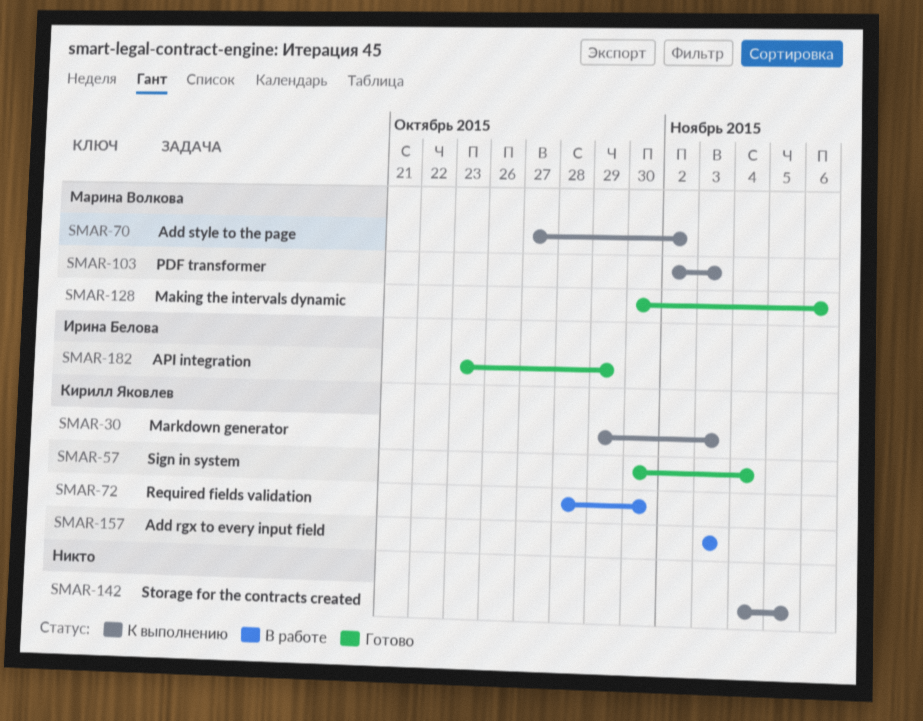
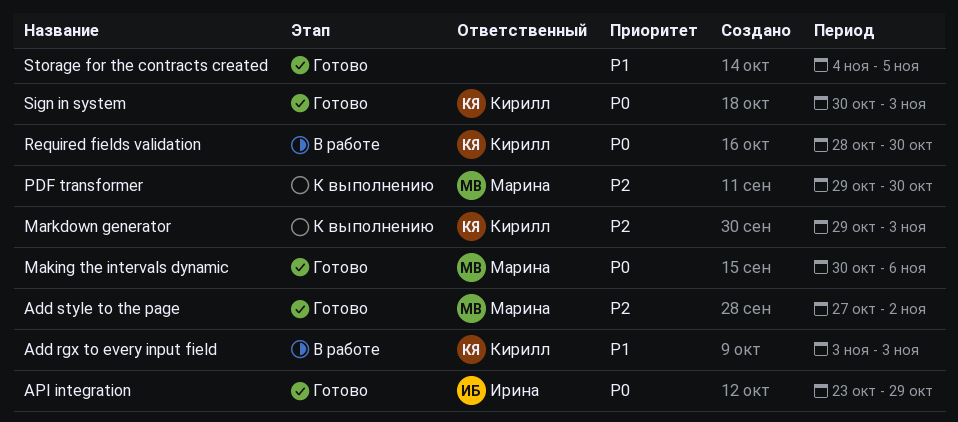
Add style to the page, status: К выполнению -> Готово
PDF transformer, start: Nov 2 -> Oct 29
PDF transformer, due: Nov 3 -> Oct 30
Sign in system, due: Nov 4 -> Nov 3
Storage for the contracts created, status: К выполнению -> Готово

